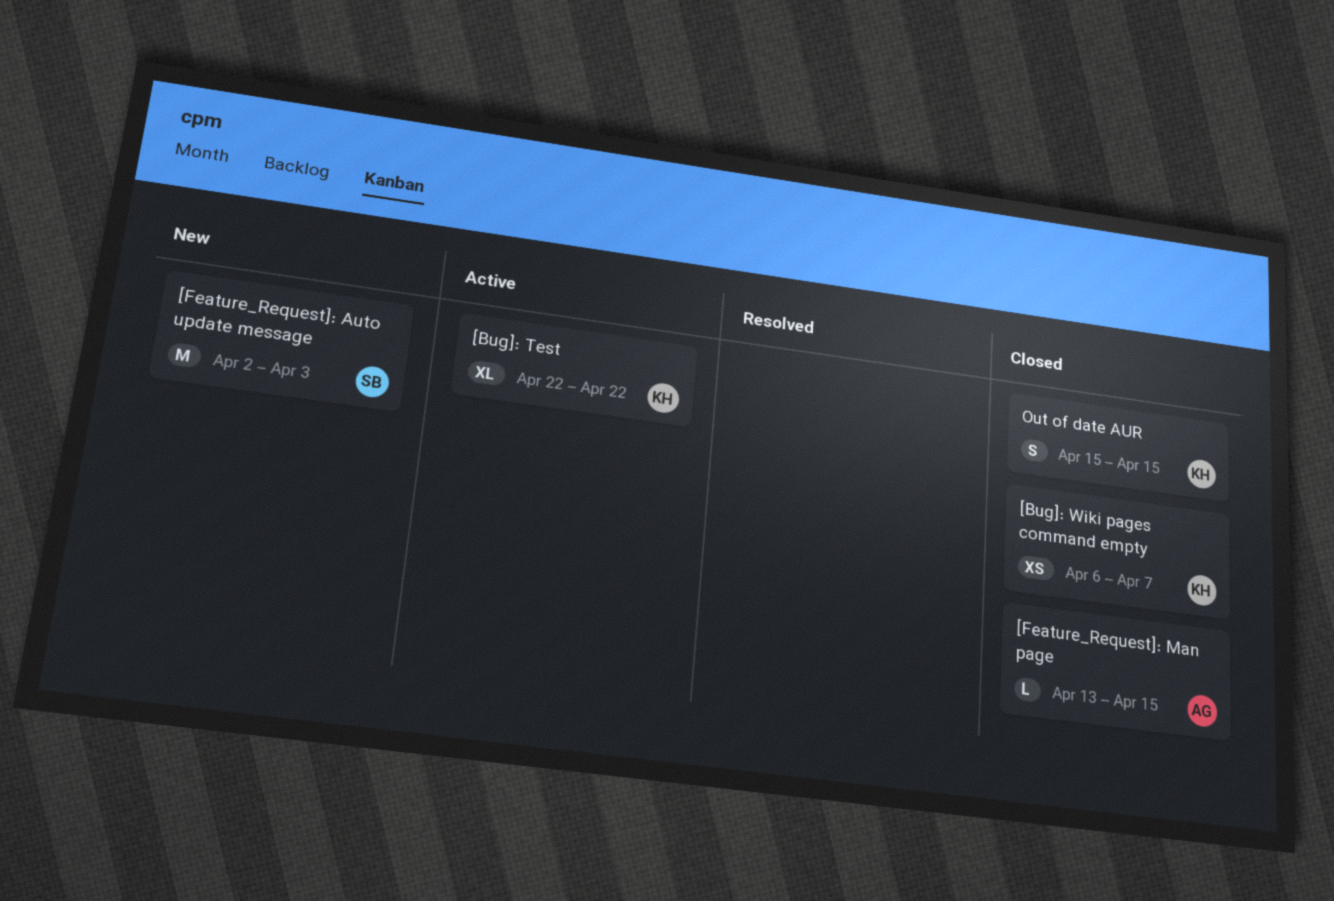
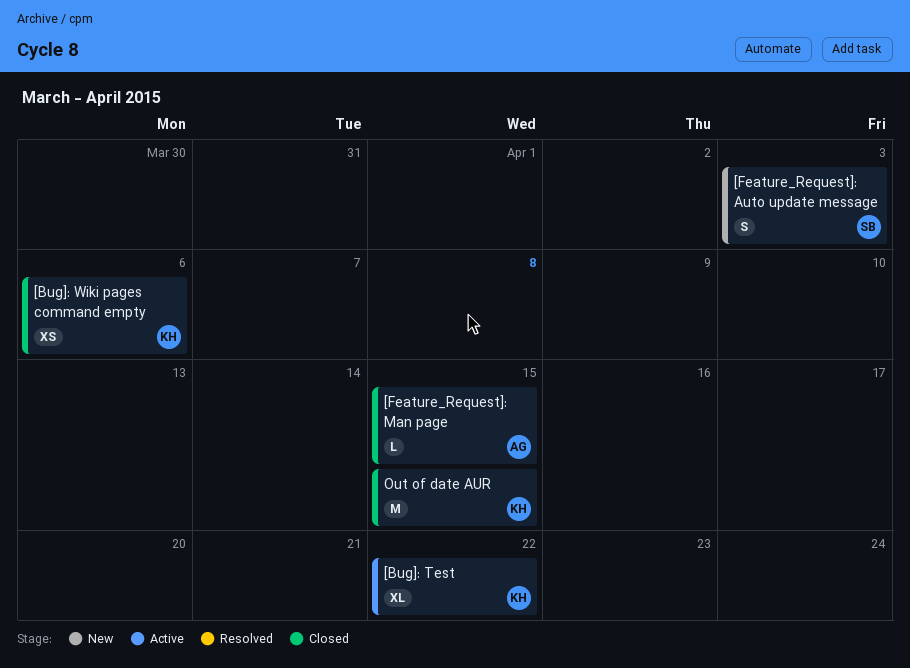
[Bug]: Wiki pages command empty, due: Apr 7 -> Apr 6
[Feature_Request]: Auto update message, estimate: M -> S
Out of date AUR, estimate: S -> M

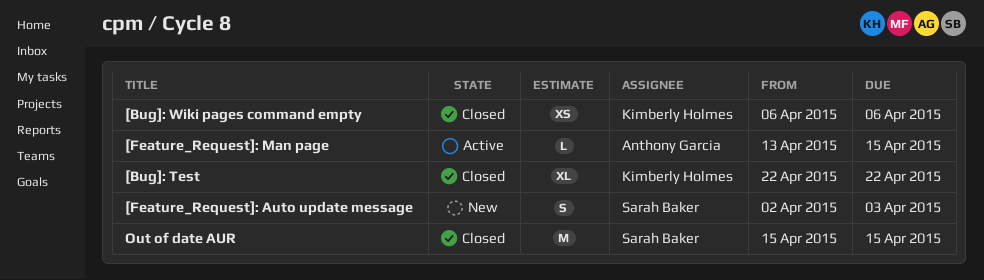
[Bug]: Test, status: Active -> Closed
[Feature_Request]: Man page, status: Closed -> Active
Out of date AUR, owner: Kimberly Holmes -> Sarah Baker

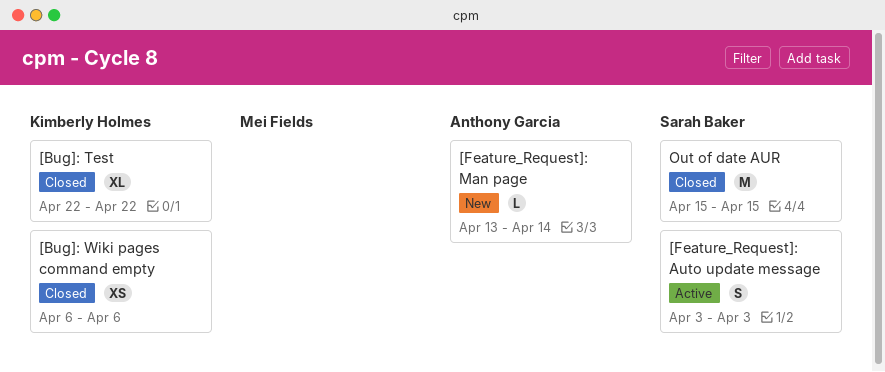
[Feature_Request]: Auto update message, status: New -> Active
[Feature_Request]: Auto update message, start: Apr 2 -> Apr 3
[Feature_Request]: Man page, status: Active -> New
[Feature_Request]: Man page, due: Apr 15 -> Apr 14

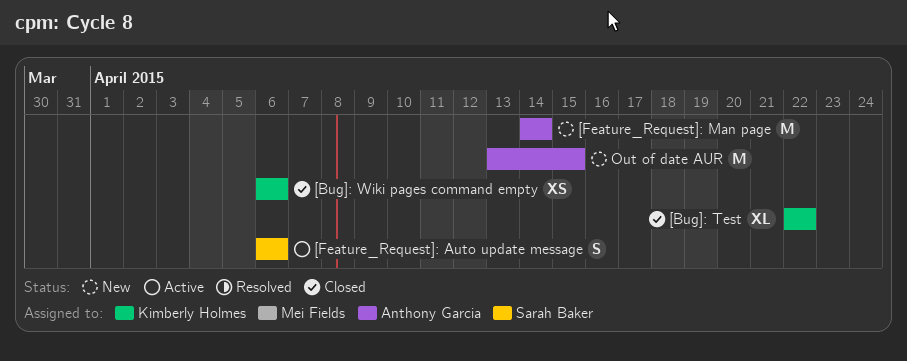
[Feature_Request]: Auto update message, start: Apr 3 -> Apr 6
[Feature_Request]: Auto update message, due: Apr 3 -> Apr 6
[Feature_Request]: Man page, estimate: L -> M
[Feature_Request]: Man page, start: Apr 13 -> Apr 14
Out of date AUR, status: Closed -> New
Out of date AUR, owner: Sarah Baker -> Anthony Garcia
Out of date AUR, start: Apr 15 -> Apr 13

